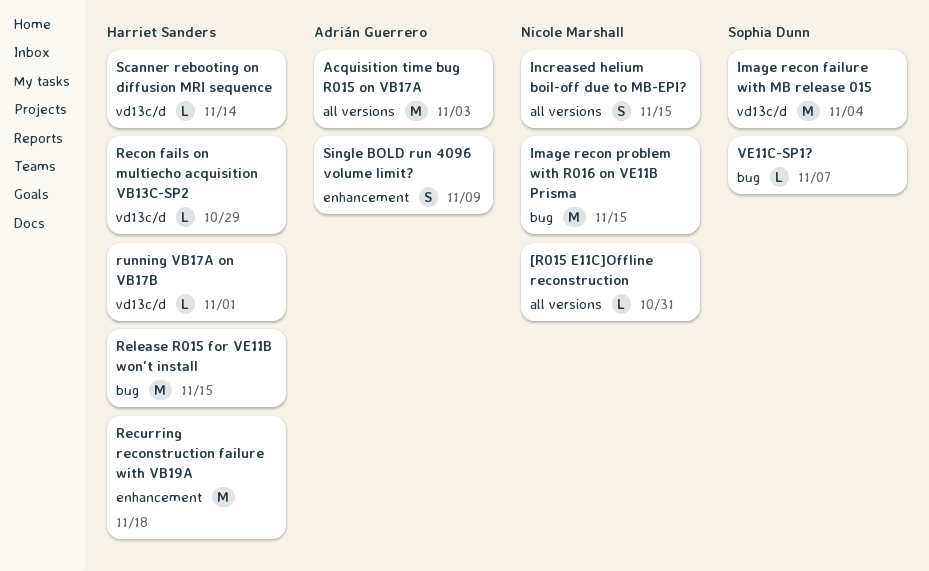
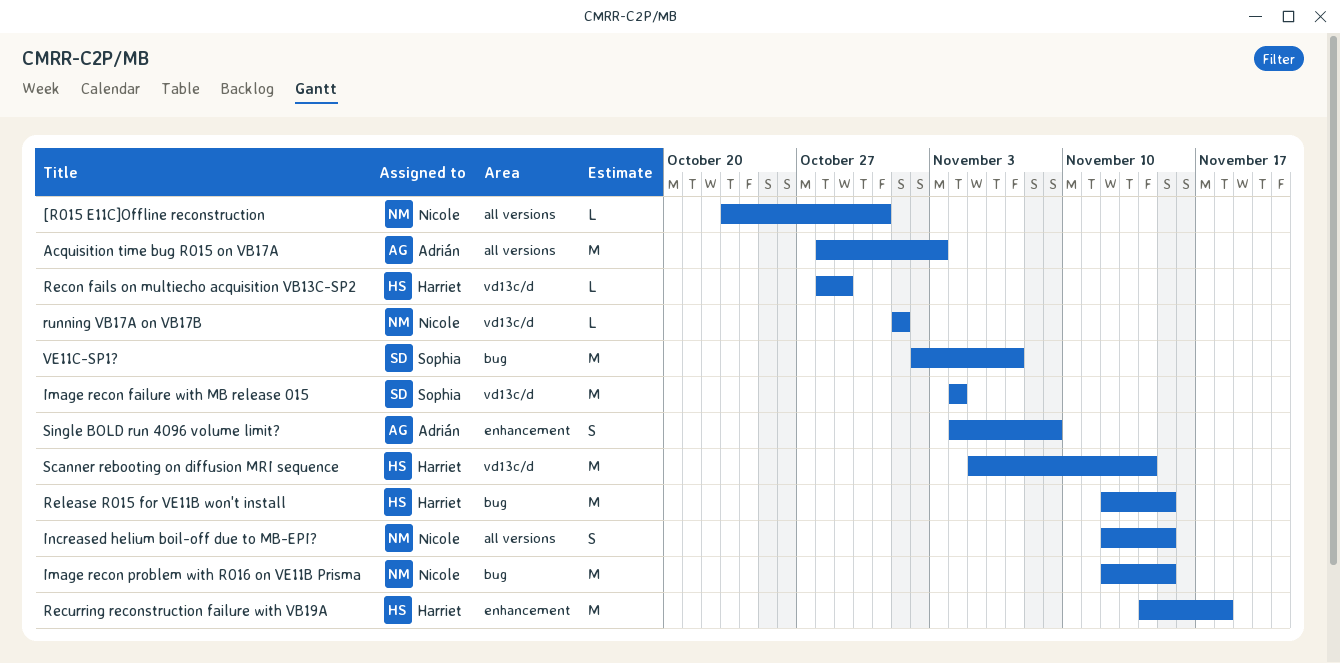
running VB17A on VB17B, owner: Harriet Sanders -> Nicole Marshall
Scanner rebooting on diffusion MRI sequence, estimate: L -> M
VE11C-SP1?, estimate: L -> M

